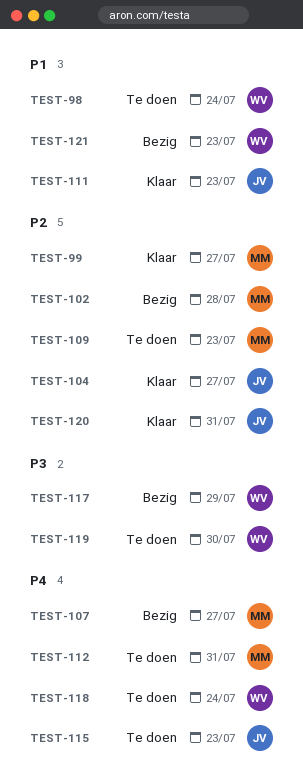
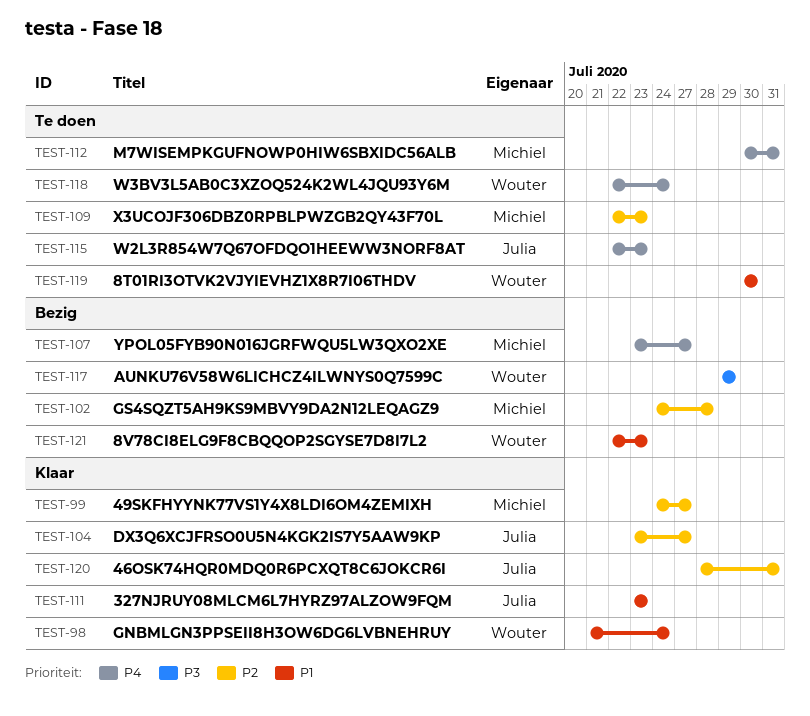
TEST-98, status: Te doen -> Klaar
TEST-119, priority: P3 -> P1

